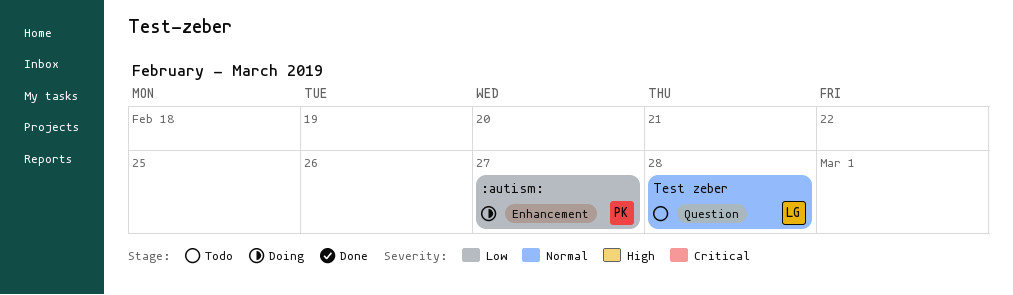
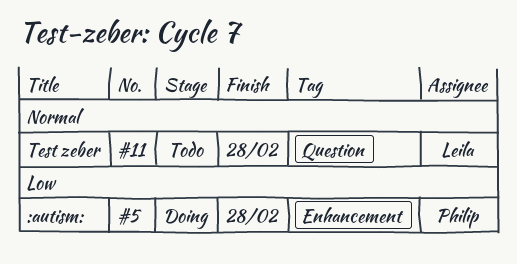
:autism:, due: Feb 27 -> Feb 28

